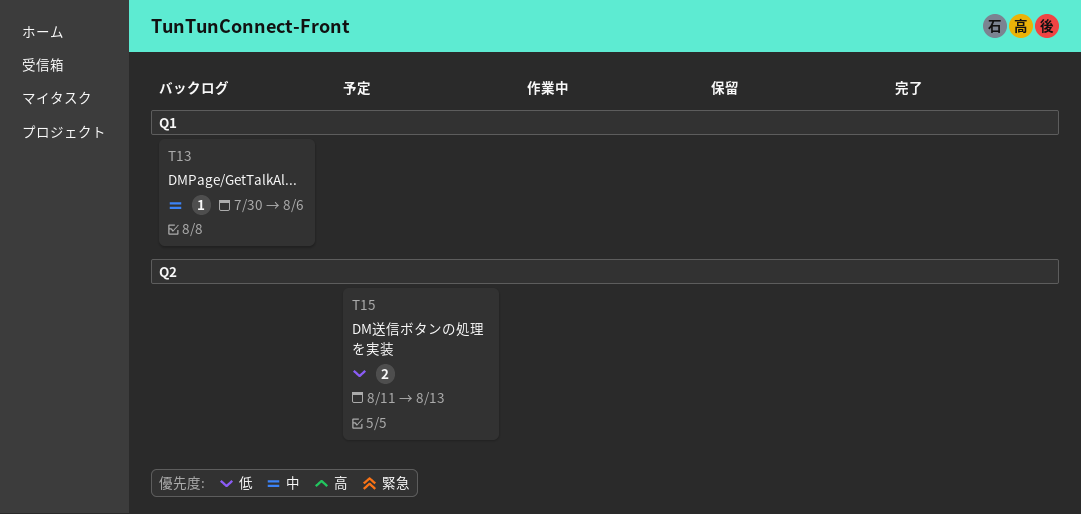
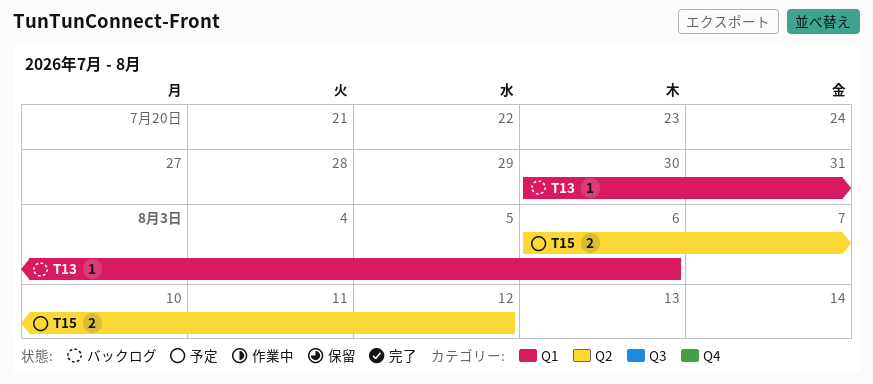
T15, start: Aug 11 -> Aug 6
T15, due: Aug 13 -> Aug 12

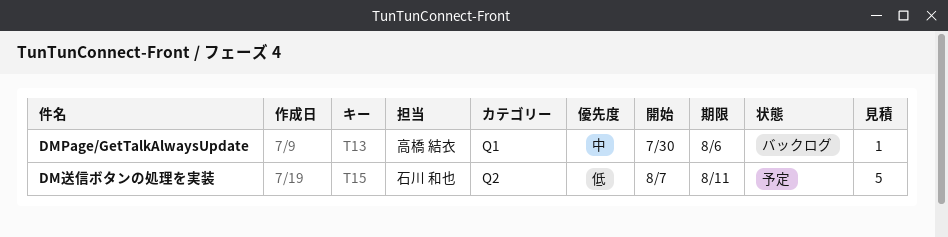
T15, estimate: 2 -> 5
T15, start: Aug 6 -> Aug 7
T15, due: Aug 12 -> Aug 11

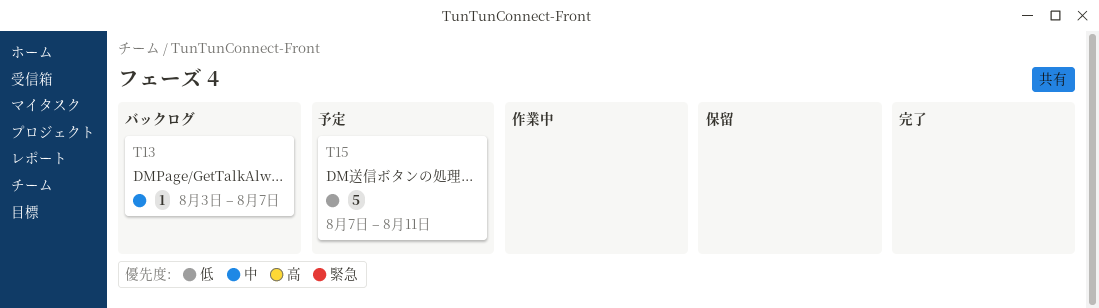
T13, start: Jul 30 -> Aug 3
T13, due: Aug 6 -> Aug 7

